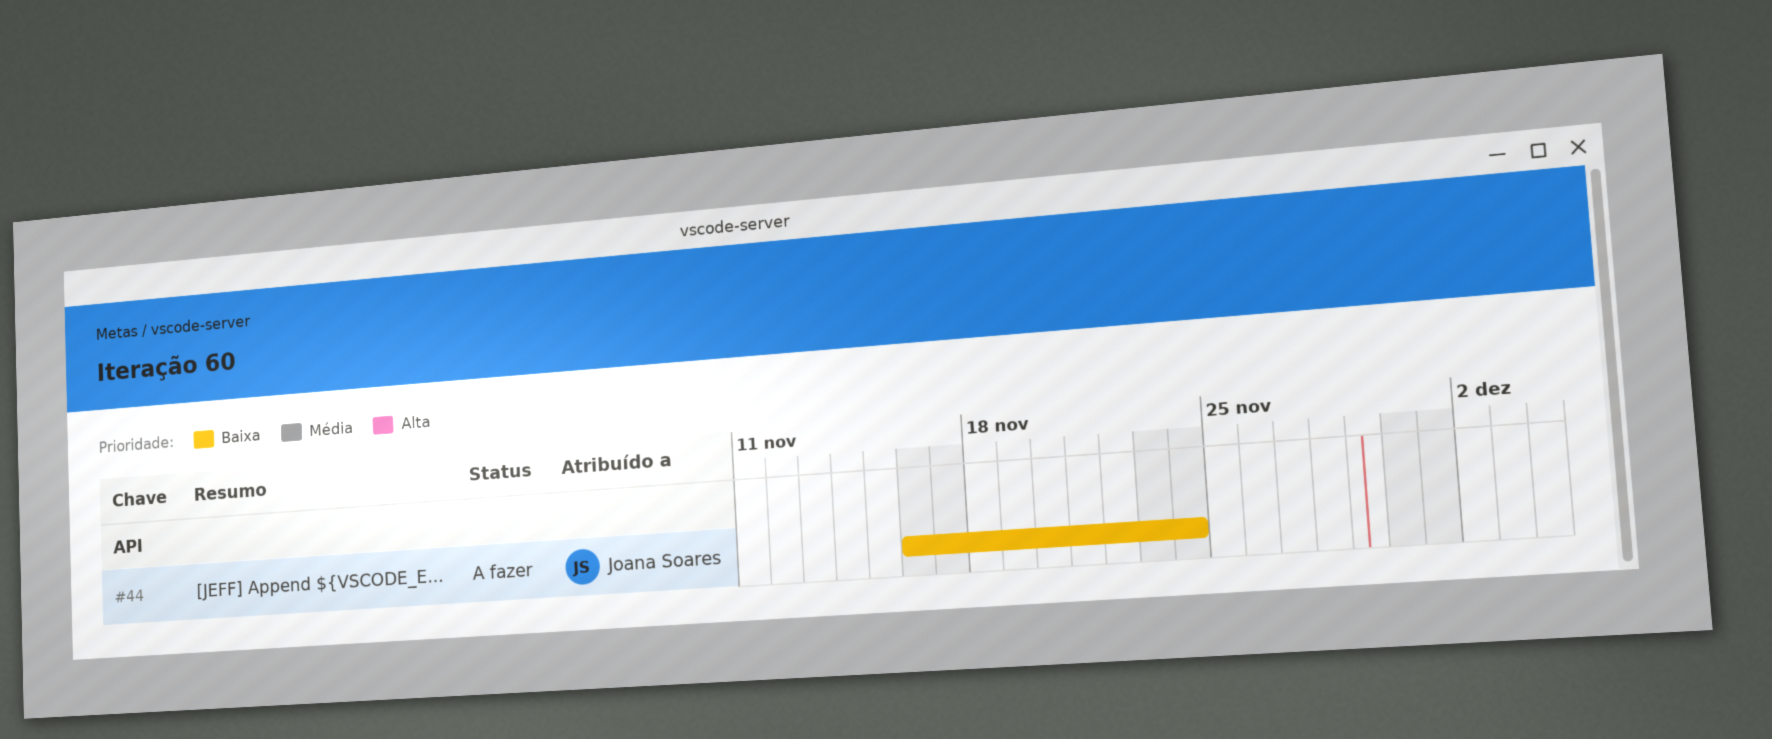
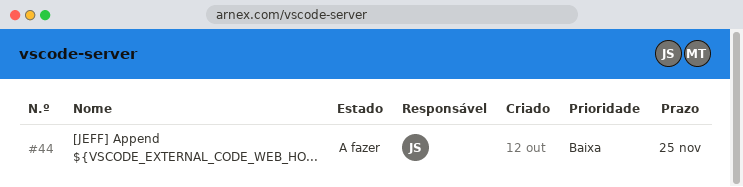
#44, due: Nov 24 -> Nov 25

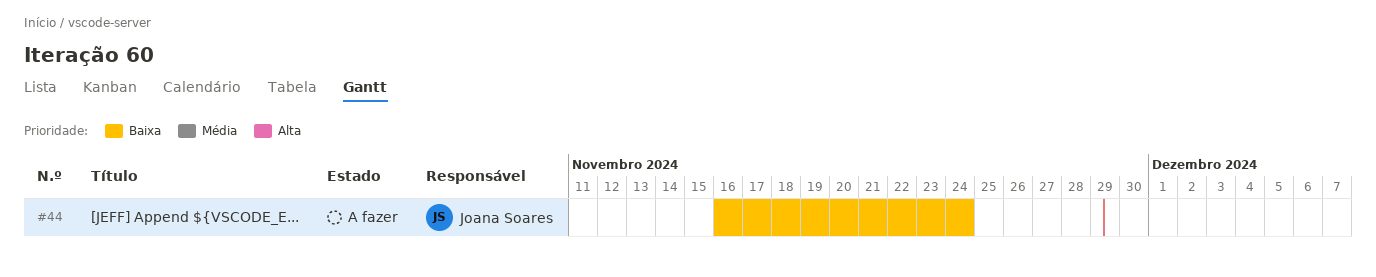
#44, due: Nov 25 -> Nov 24

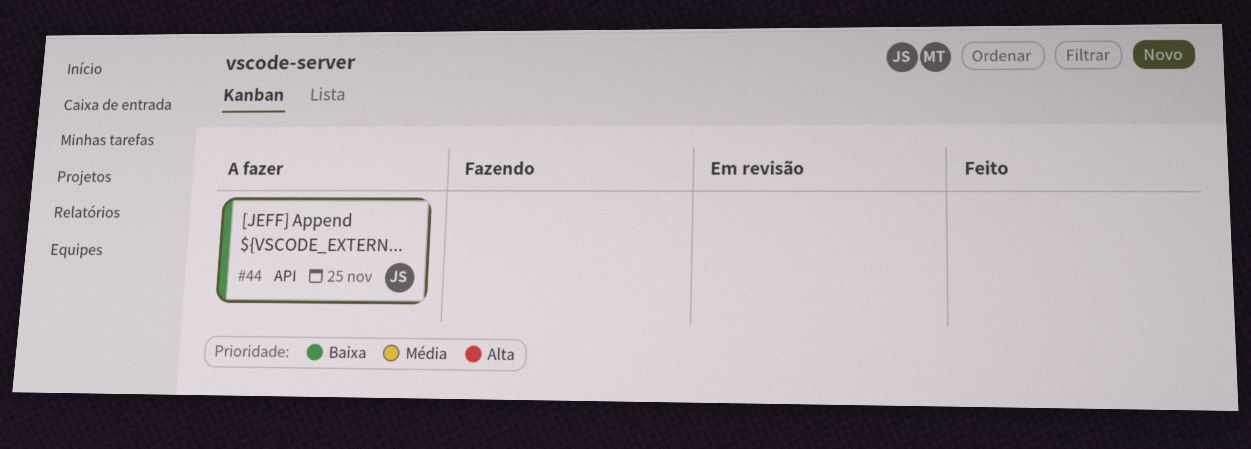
#44, due: Nov 24 -> Nov 25

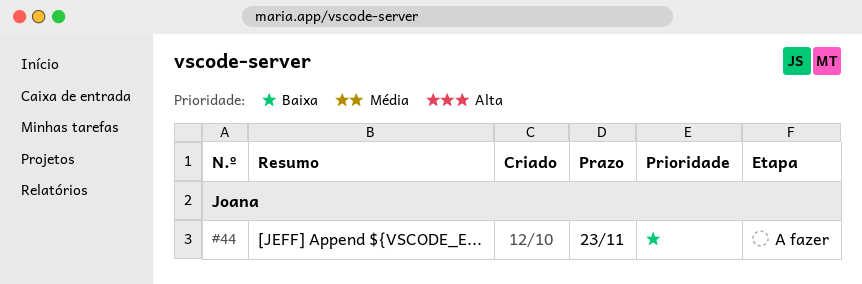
#44, due: Nov 25 -> Nov 23

